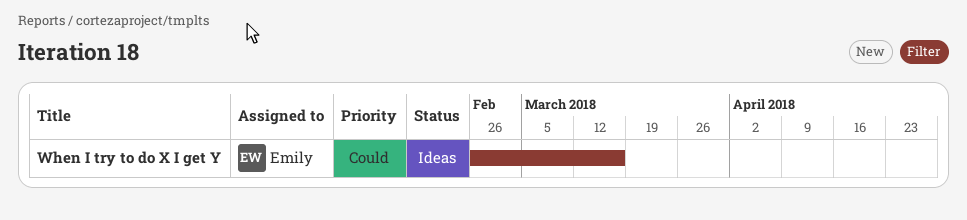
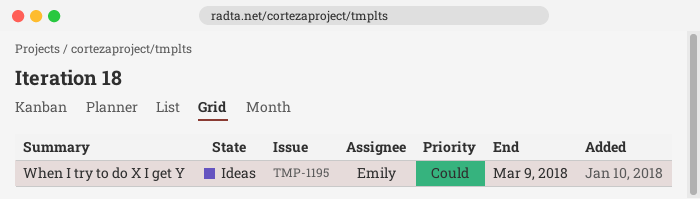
When I try to do X I get Y, due: Mar 16 -> Mar 9

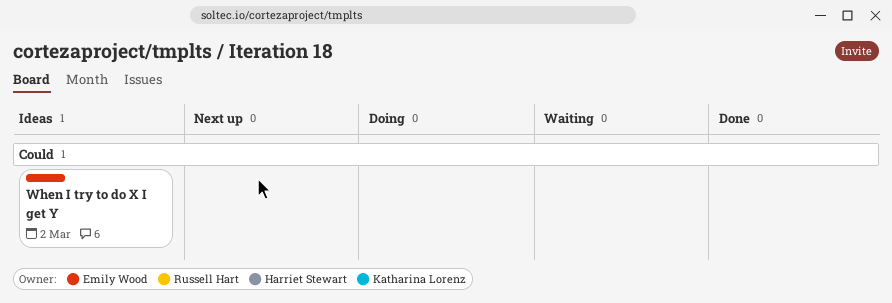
When I try to do X I get Y, due: Mar 9 -> Mar 2

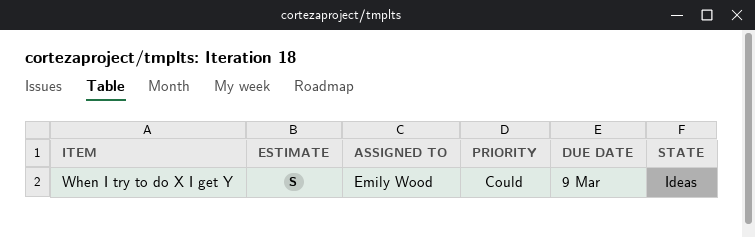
When I try to do X I get Y, due: Mar 2 -> Mar 9

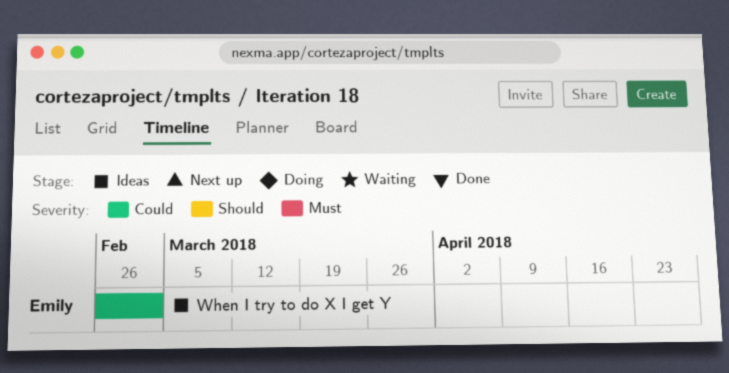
When I try to do X I get Y, due: Mar 9 -> Mar 2

